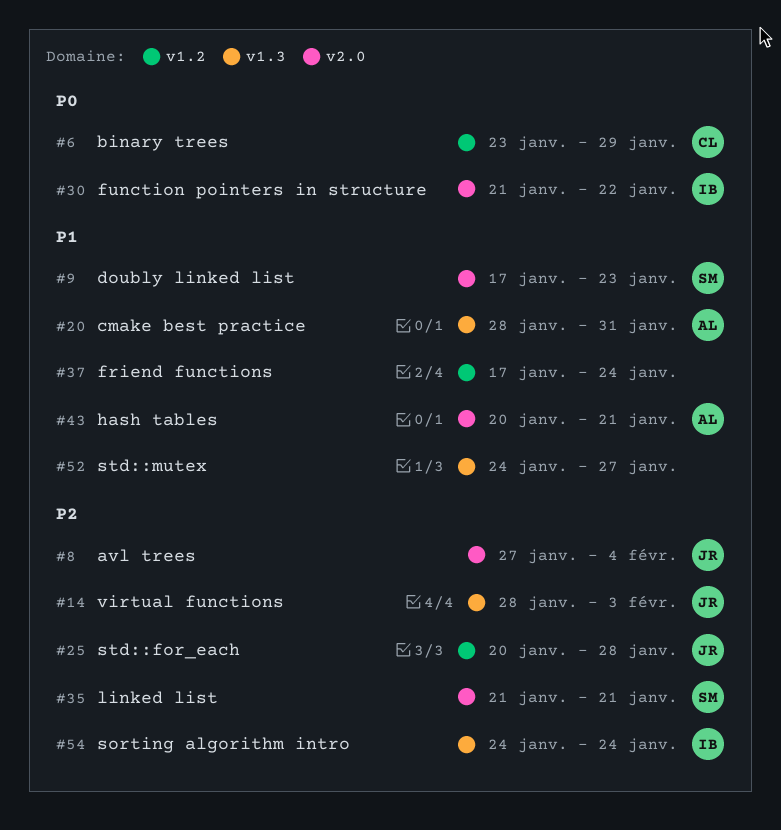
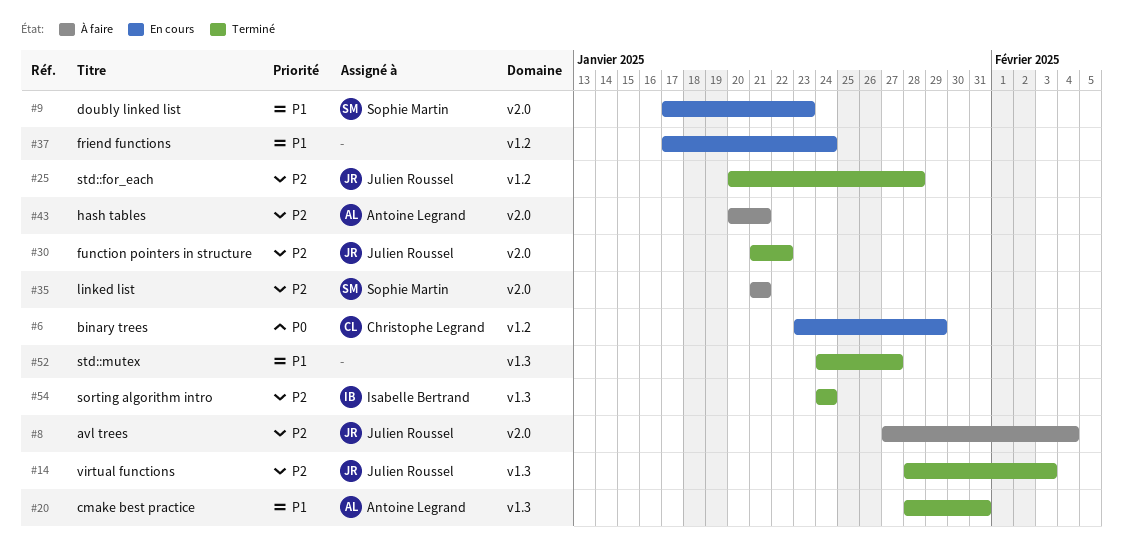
#30, owner: Isabelle Bertrand -> Julien Roussel
#30, priority: P0 -> P2
#43, priority: P1 -> P2

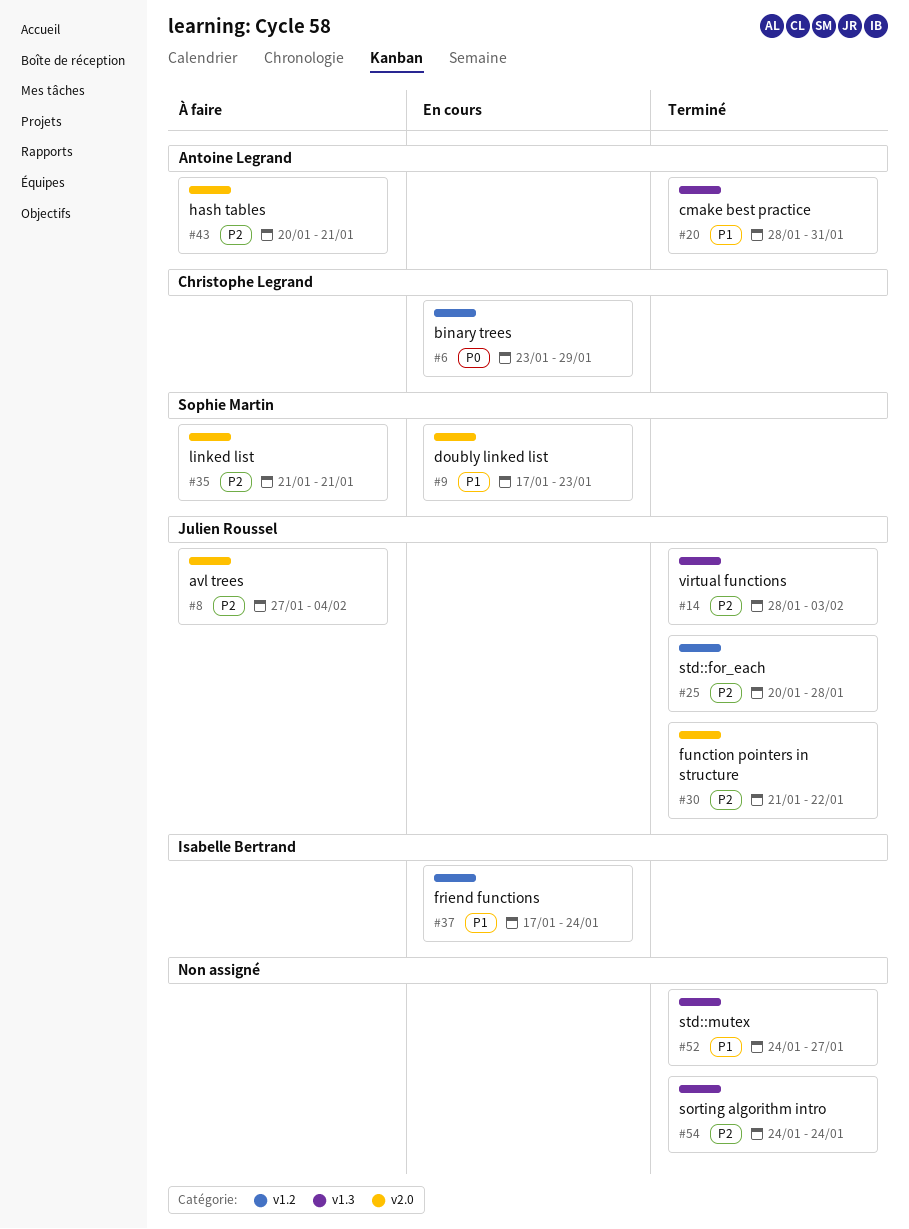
#37, owner: none -> Isabelle Bertrand
#54, owner: Isabelle Bertrand -> none

